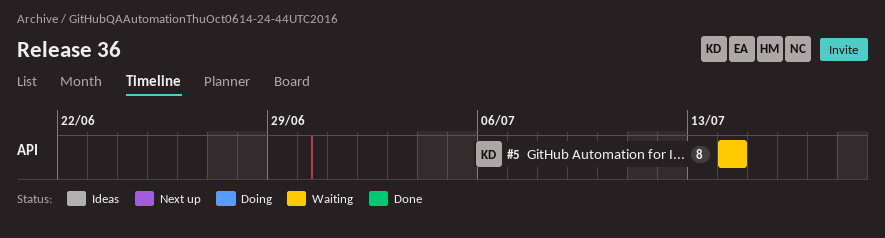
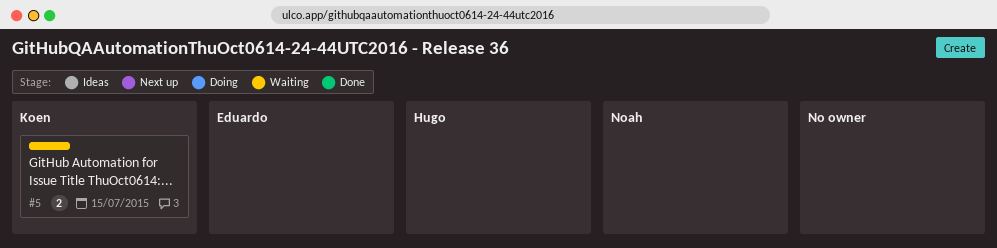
#5, estimate: 8 -> 2
#5, due: Jul 14 -> Jul 15

